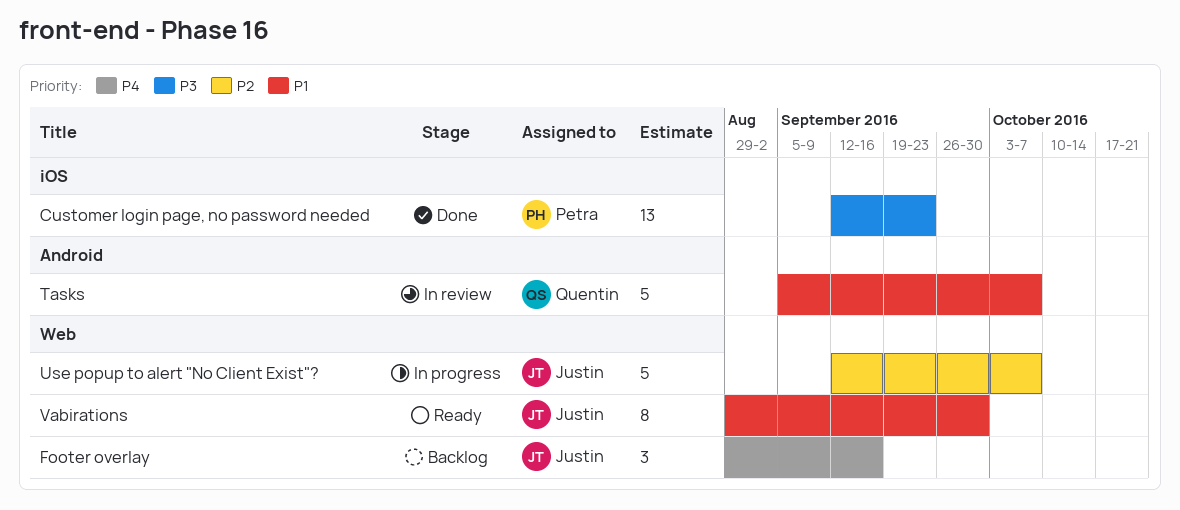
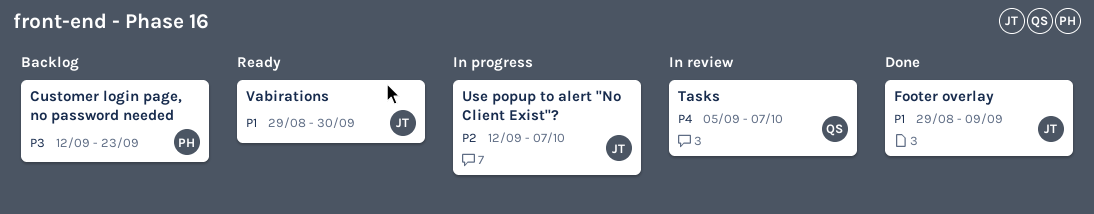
Customer login page, no password needed, status: Done -> Backlog
Footer overlay, status: Backlog -> Done
Footer overlay, priority: P4 -> P1
Footer overlay, due: Sep 16 -> Sep 9
Tasks, priority: P1 -> P4

